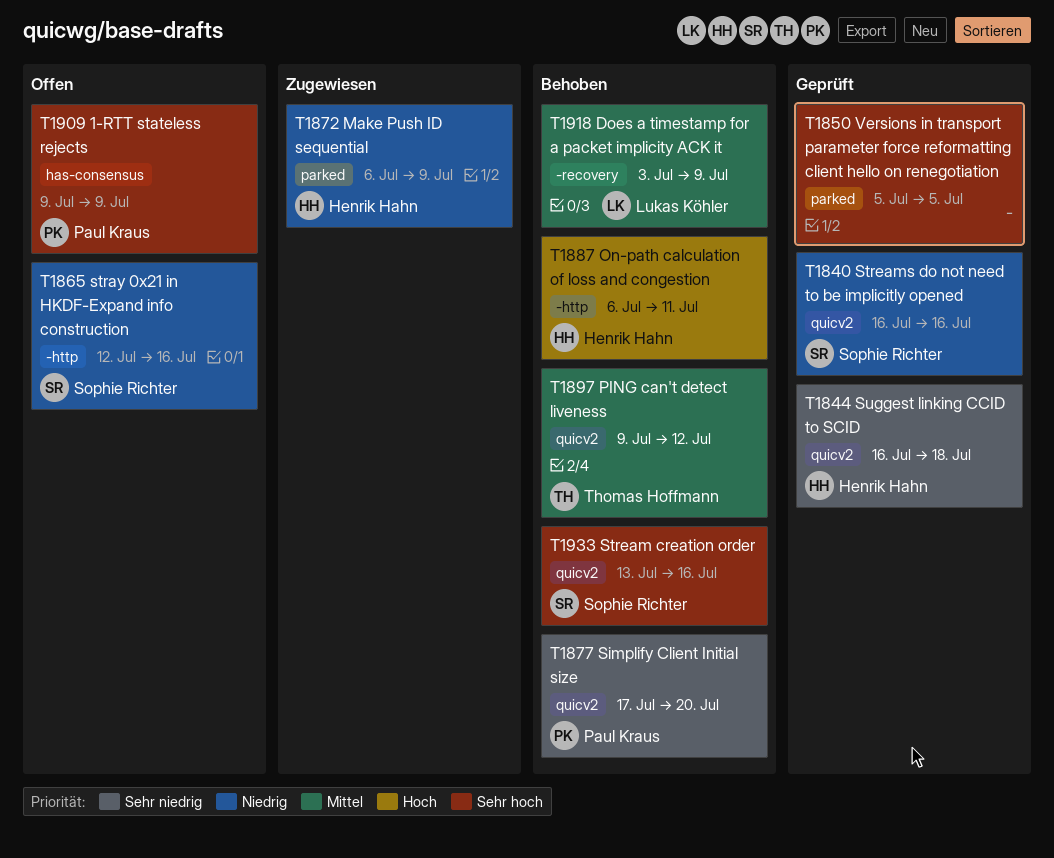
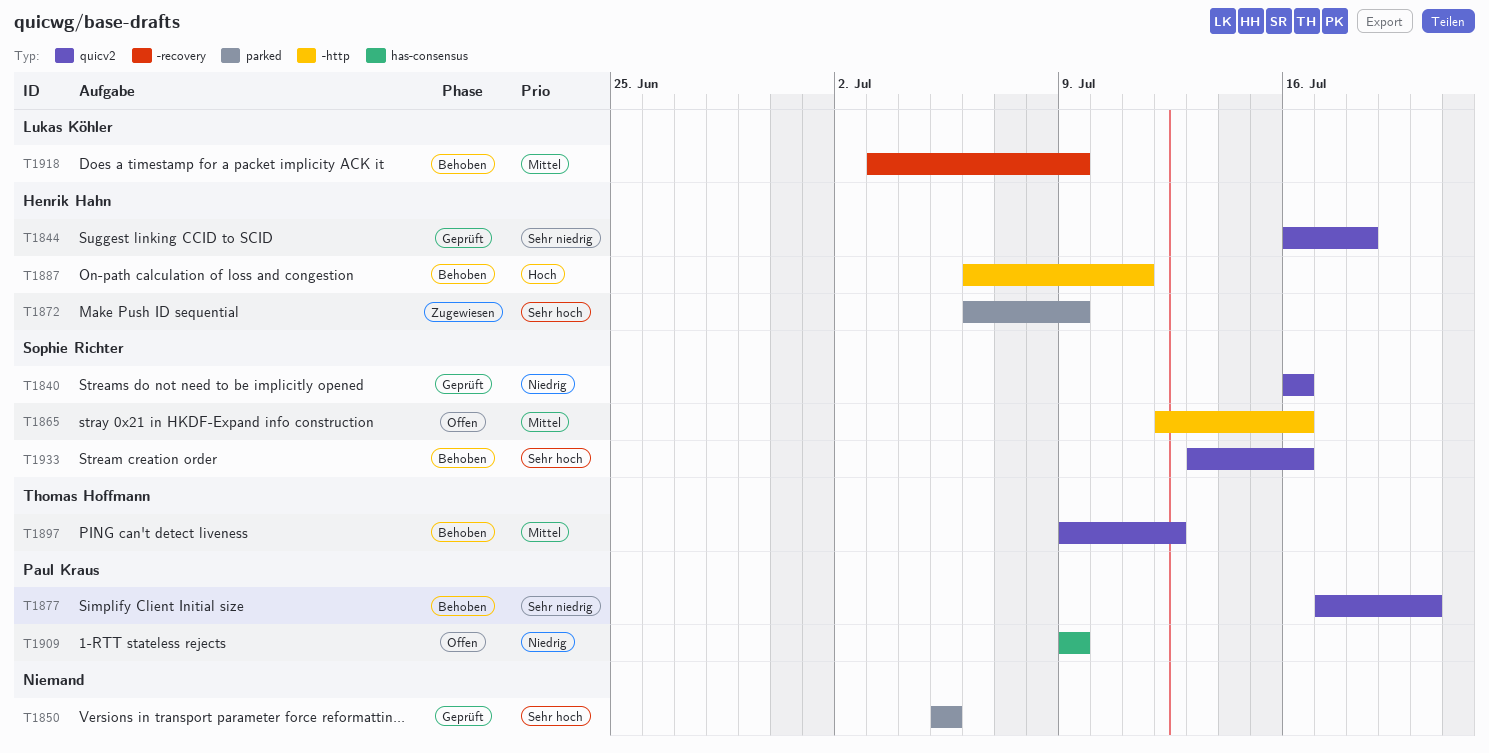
T1865, priority: Niedrig -> Mittel
T1872, priority: Niedrig -> Sehr hoch
T1909, priority: Sehr hoch -> Niedrig

